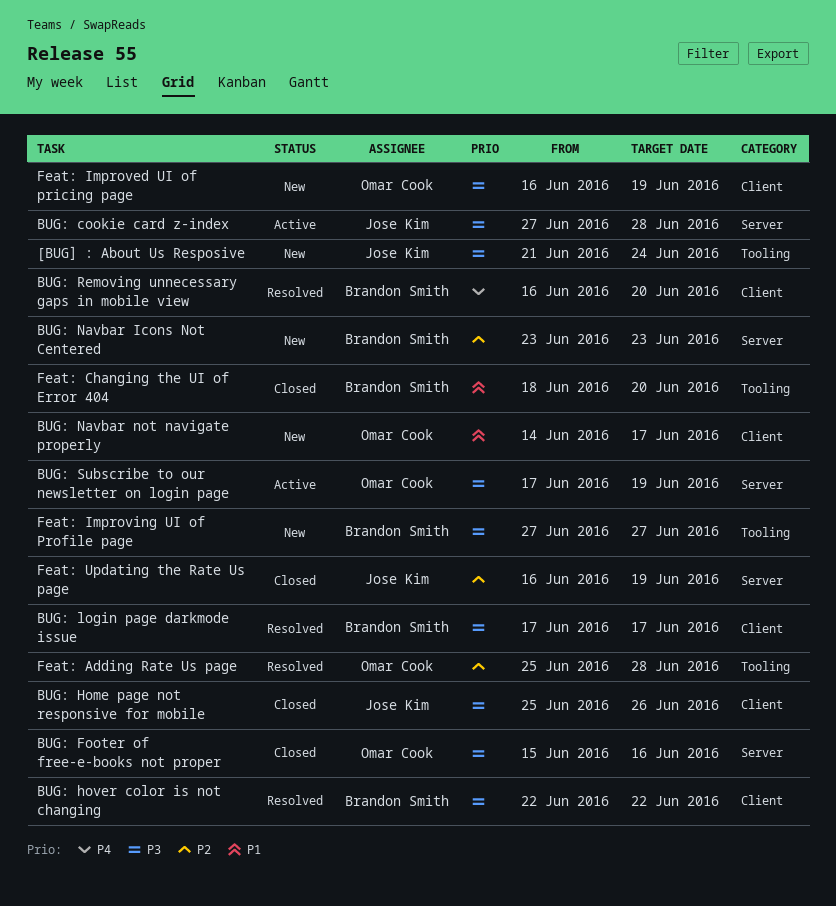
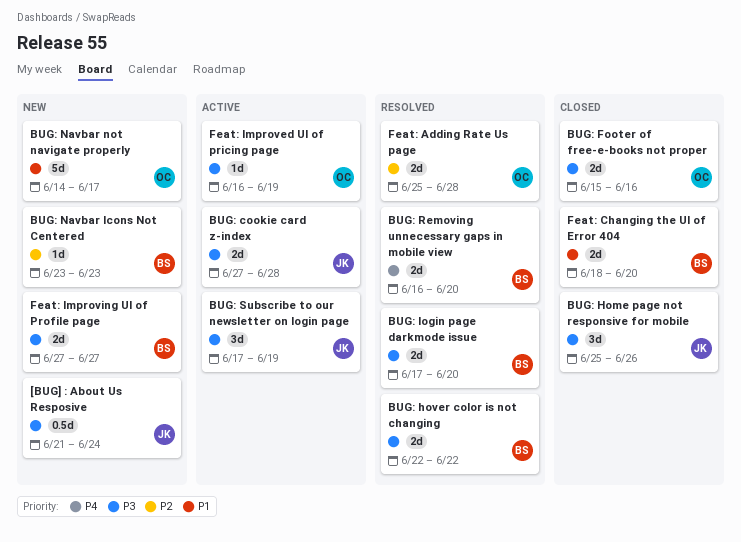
BUG: login page darkmode issue, due: Jun 17 -> Jun 20
BUG: Subscribe to our newsletter on login page, owner: Omar Cook -> Jose Kim
Feat: Improved UI of pricing page, status: New -> Active
Feat: Updating the Rate Us page: present -> none

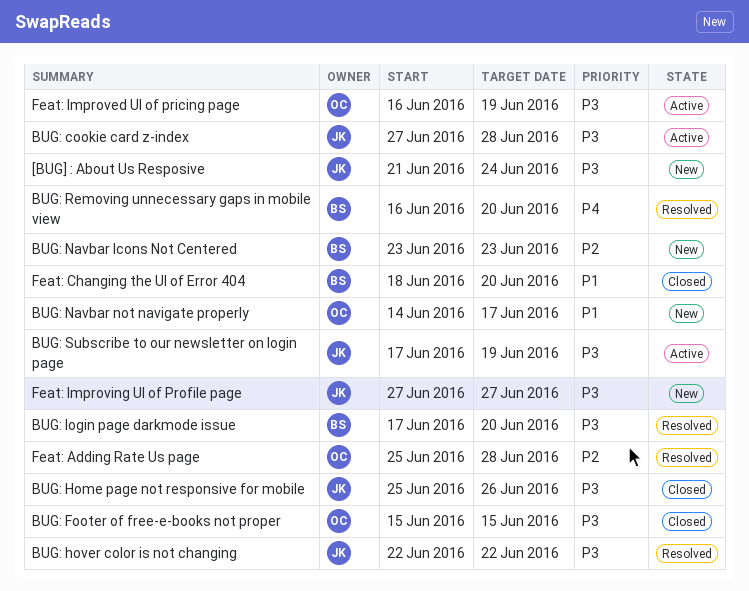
BUG: Footer of free-e-books not proper, due: Jun 16 -> Jun 15
BUG: hover color is not changing, owner: BS -> JK
Feat: Improving UI of Profile page, owner: BS -> JK

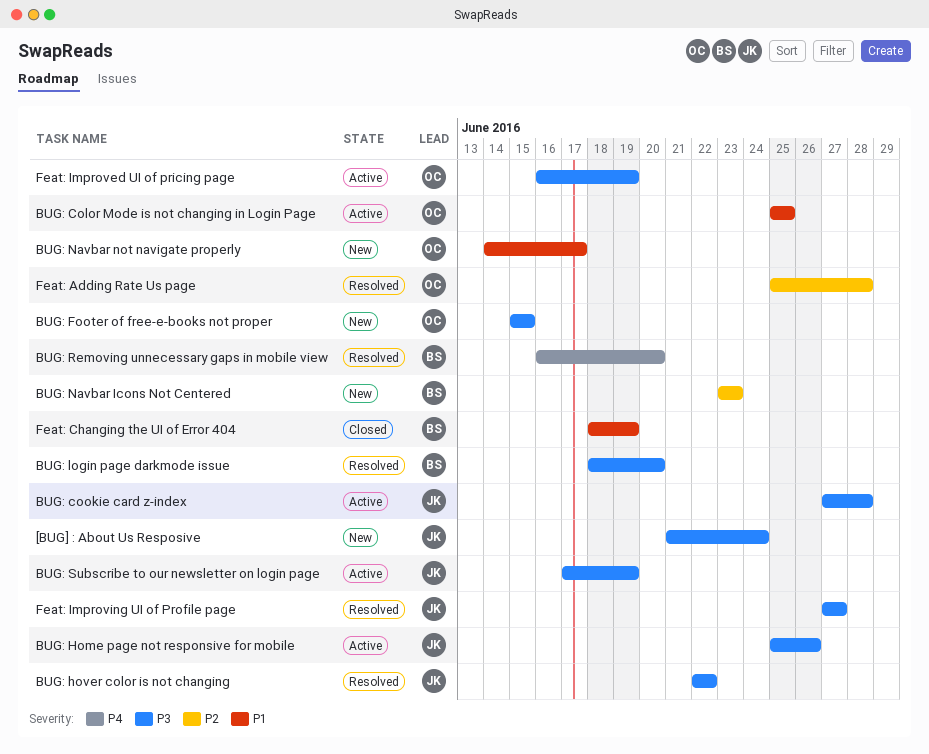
BUG: Color Mode is not changing in Login Page: none -> present
BUG: Footer of free-e-books not proper, status: Closed -> New
BUG: Home page not responsive for mobile, status: Closed -> Active
BUG: login page darkmode issue, start: Jun 17 -> Jun 18
Feat: Changing the UI of Error 404, due: Jun 20 -> Jun 19
Feat: Improving UI of Profile page, status: New -> Resolved

